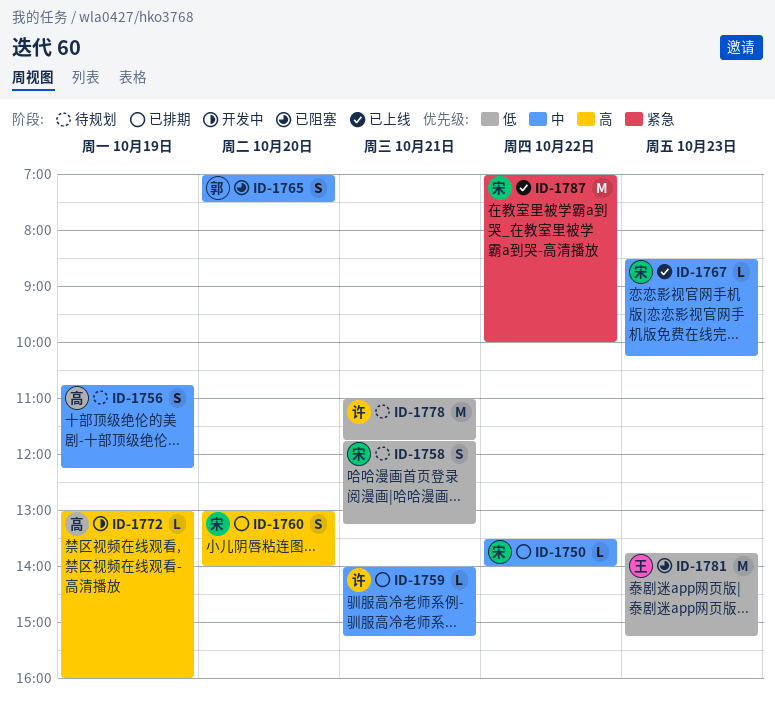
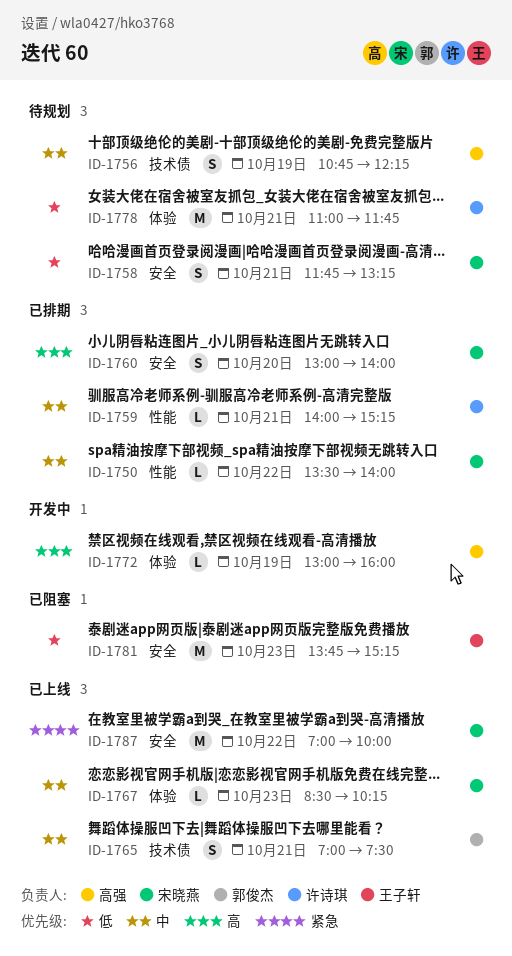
ID-1765, status: 已阻塞 -> 已上线
ID-1765, day: Oct 20 -> Oct 21

